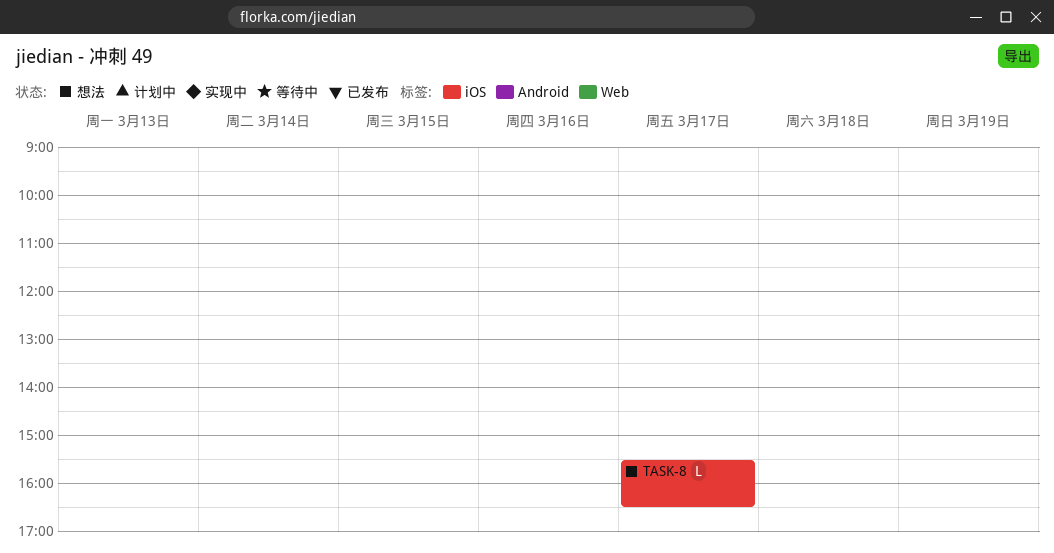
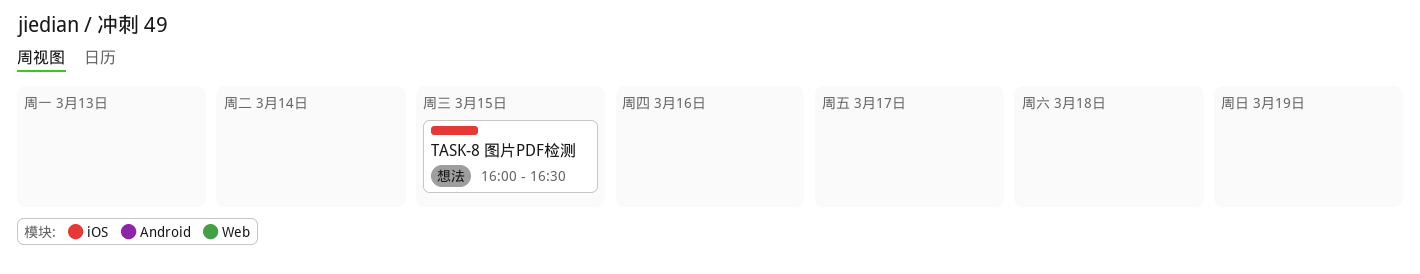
TASK-8, day: Mar 17 -> Mar 15
TASK-8, begins: 15:30 -> 16:00

